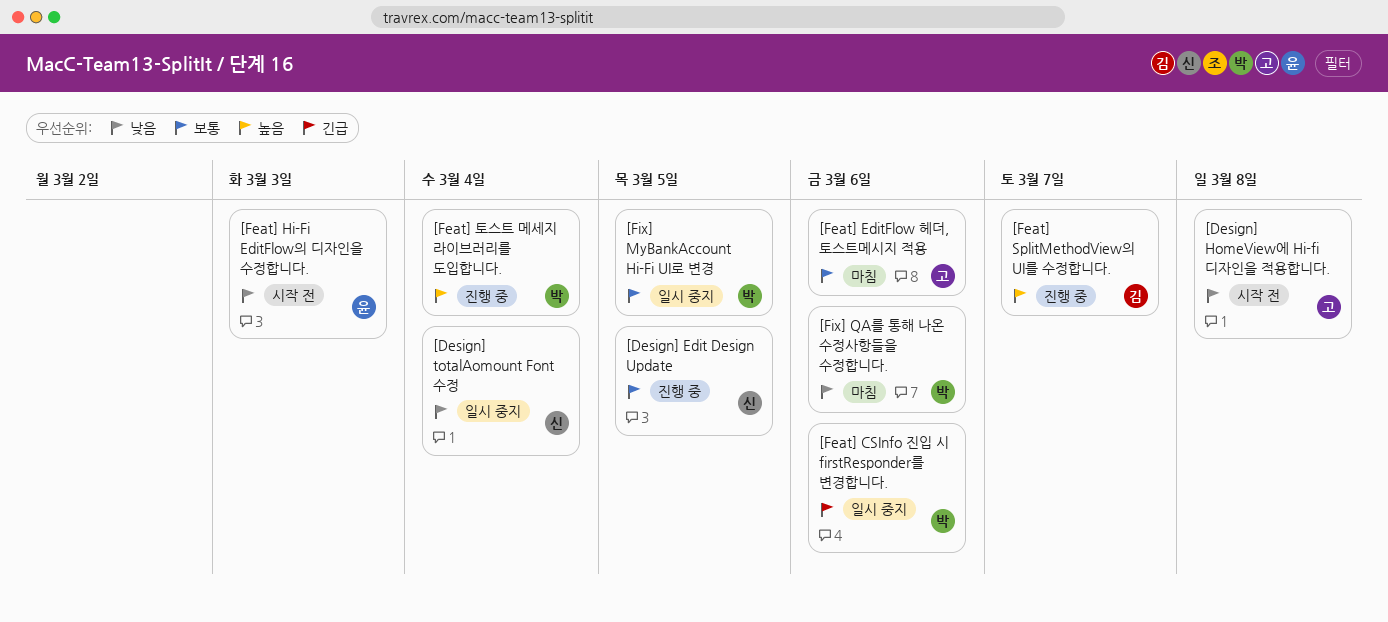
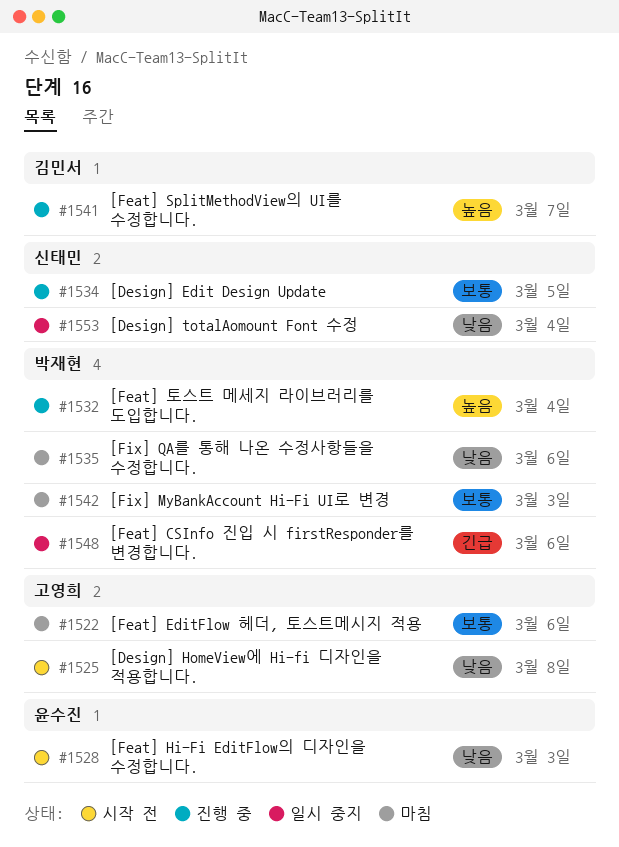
[Fix] MyBankAccount Hi-Fi UI로 변경, status: 일시 중지 -> 마침
[Fix] MyBankAccount Hi-Fi UI로 변경, due: Mar 5 -> Mar 3

